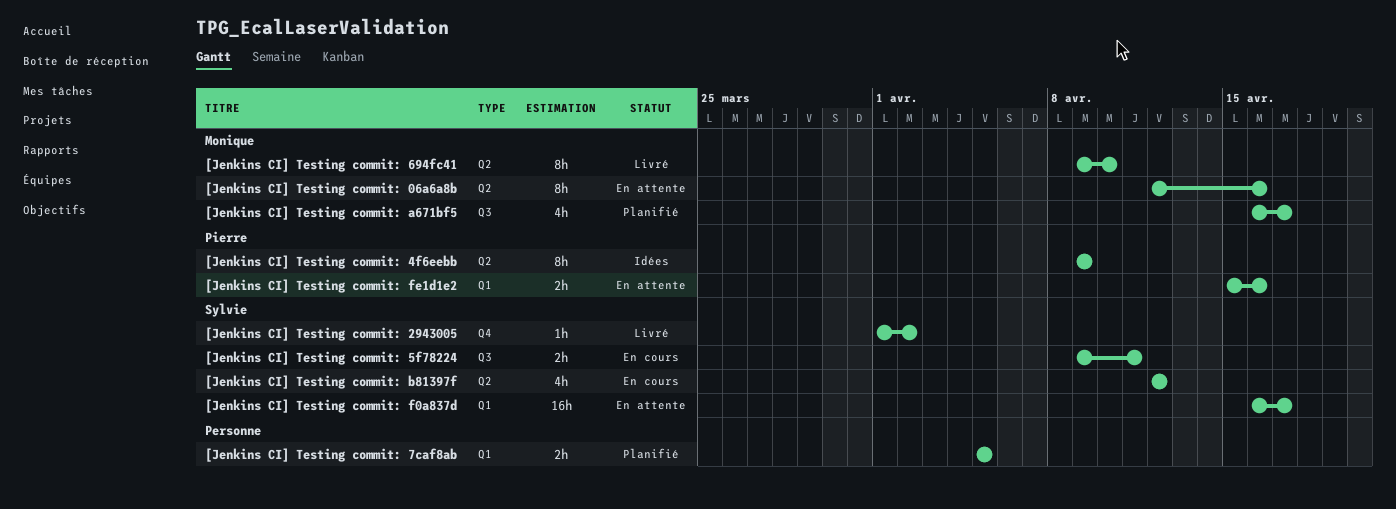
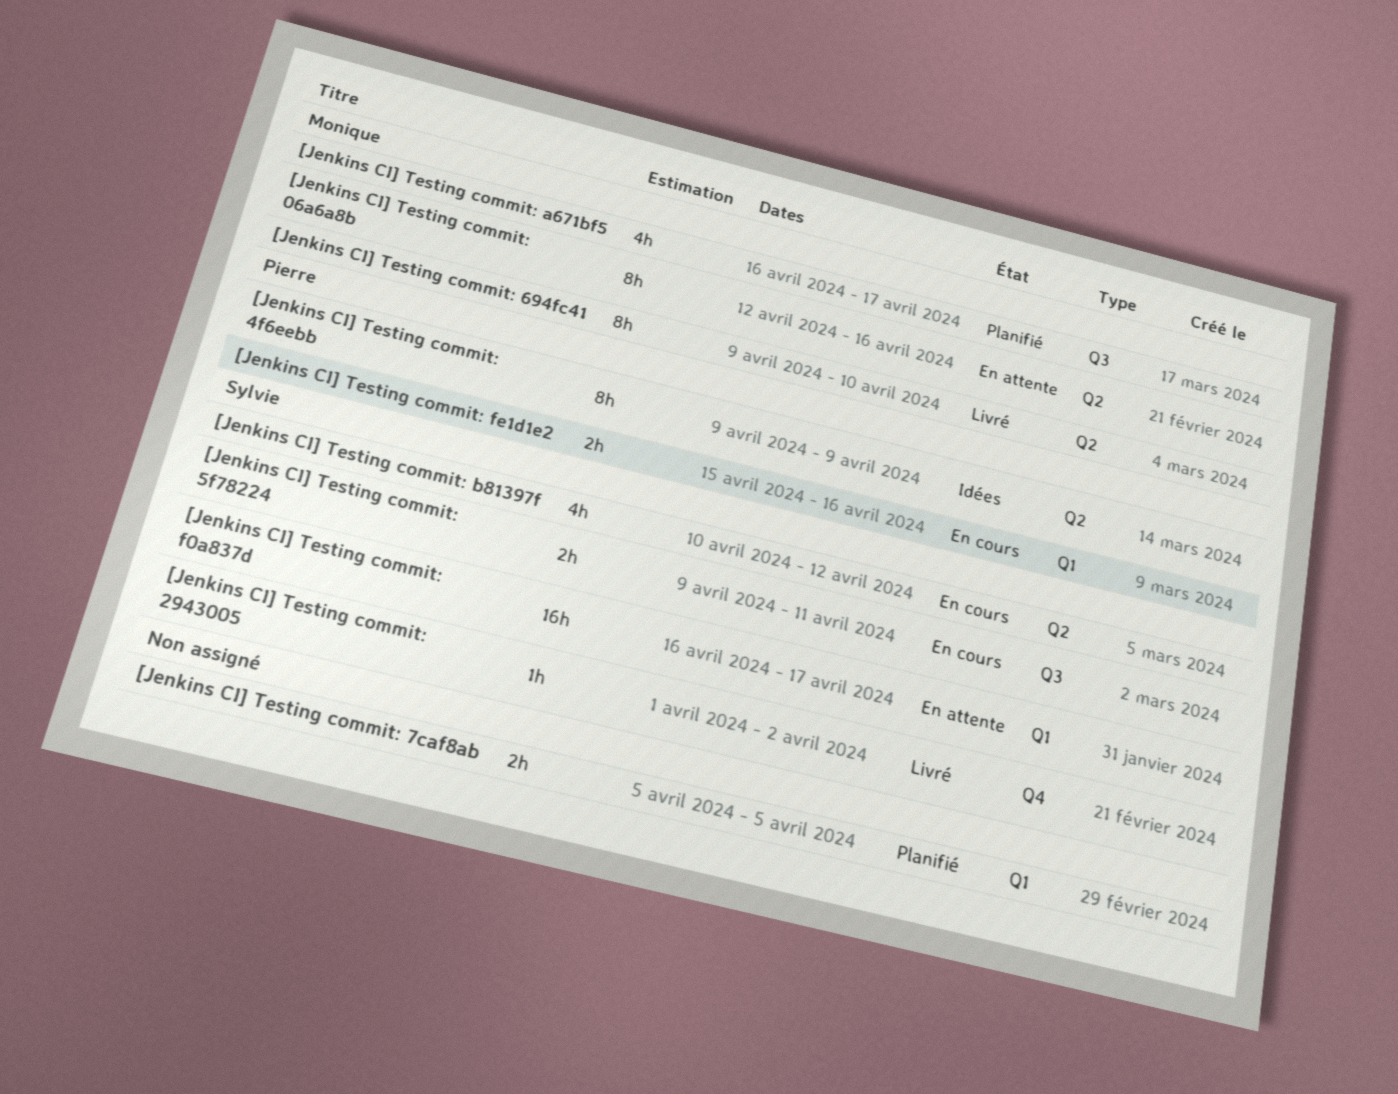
[Jenkins CI] Testing commit: b81397f, start: Apr 12 -> Apr 10
[Jenkins CI] Testing commit: fe1d1e2, status: En attente -> En cours

